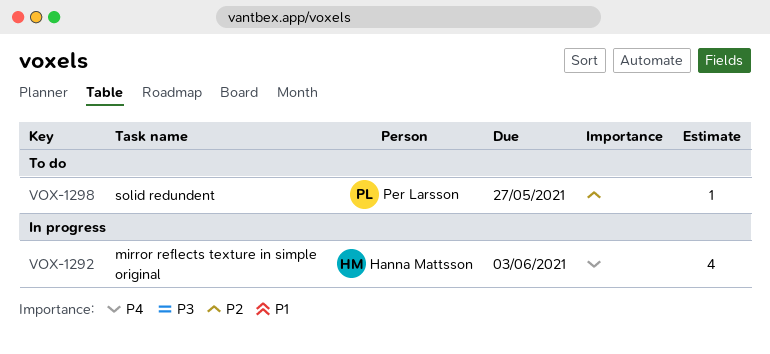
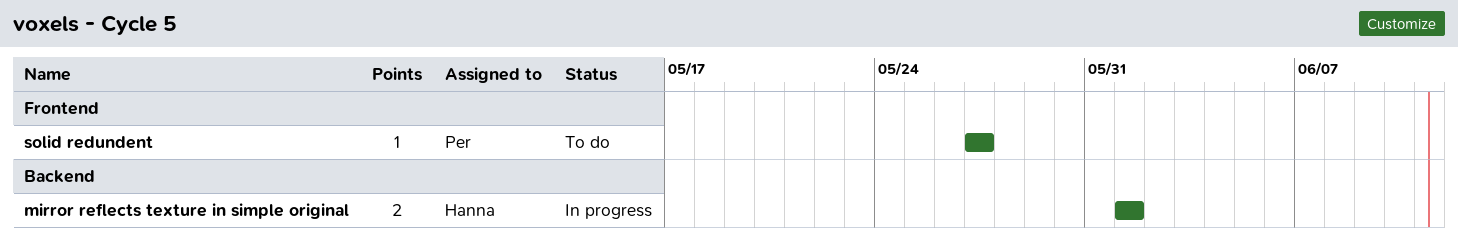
mirror reflects texture in simple original, estimate: 4 -> 2
mirror reflects texture in simple original, due: Jun 3 -> Jun 1

